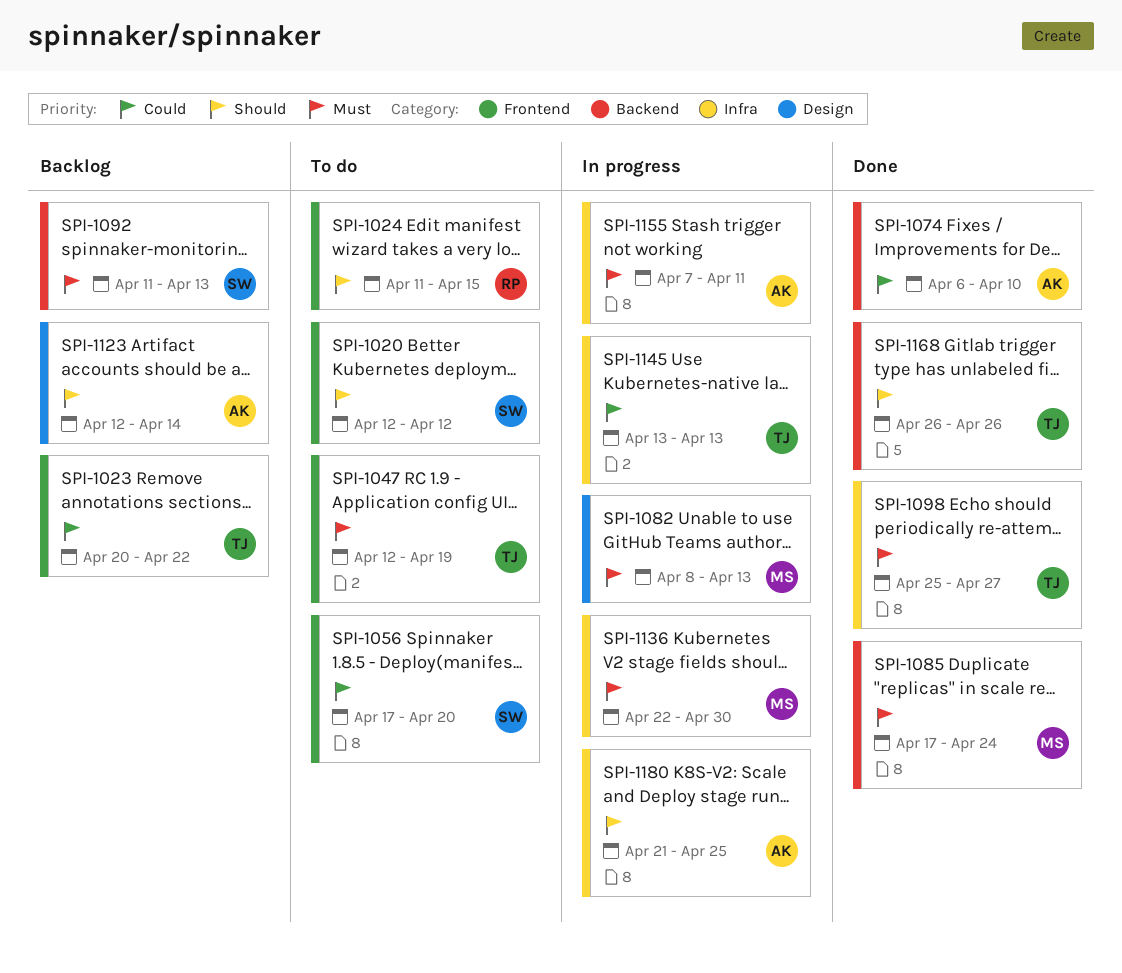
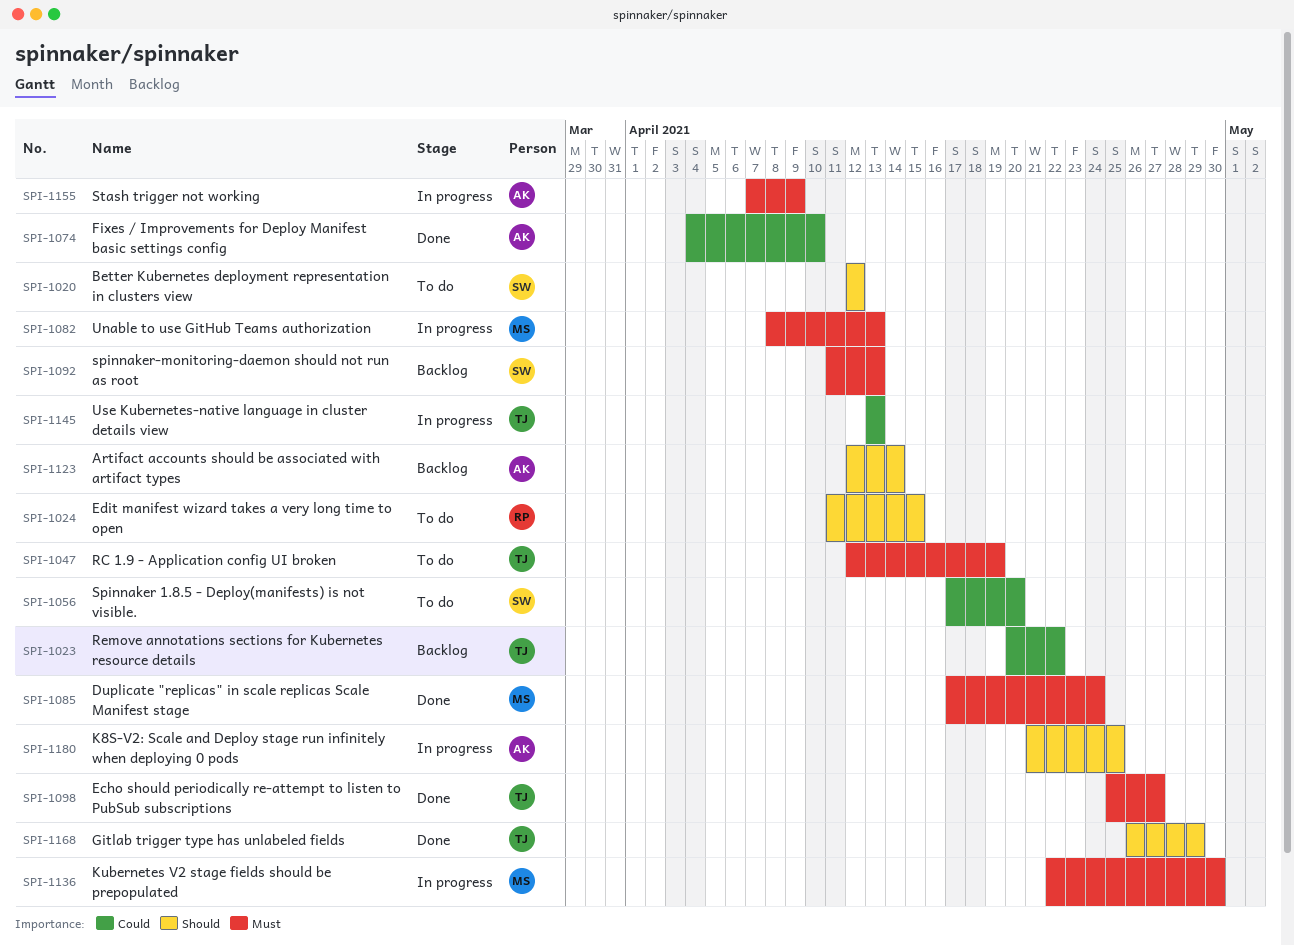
SPI-1074, start: Apr 6 -> Apr 4
SPI-1155, due: Apr 11 -> Apr 9
SPI-1168, due: Apr 26 -> Apr 29

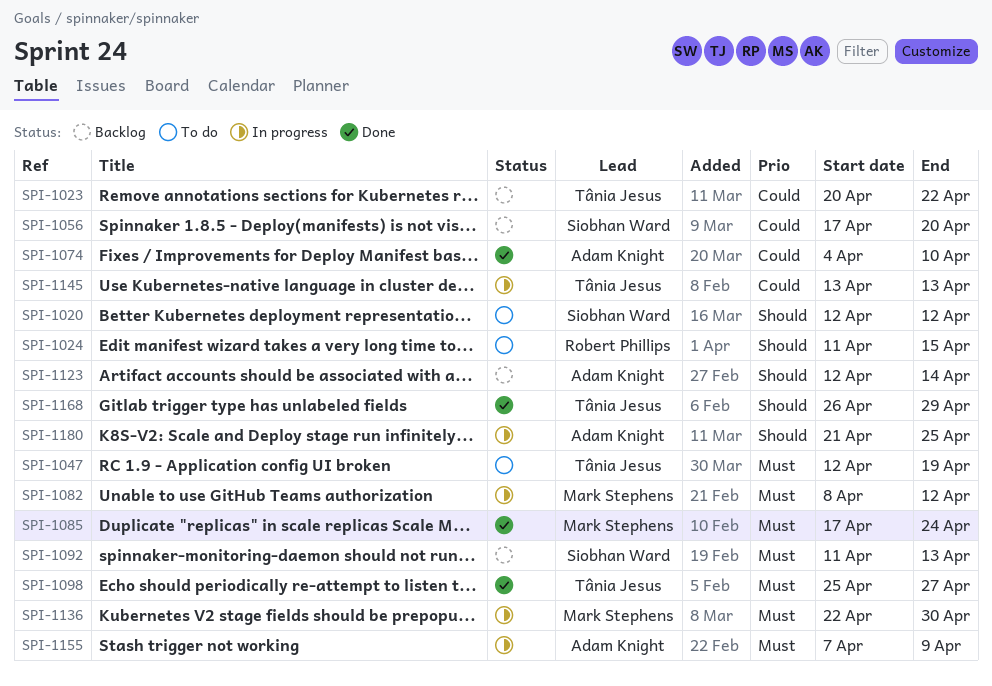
SPI-1056, status: To do -> Backlog
SPI-1082, due: Apr 13 -> Apr 12

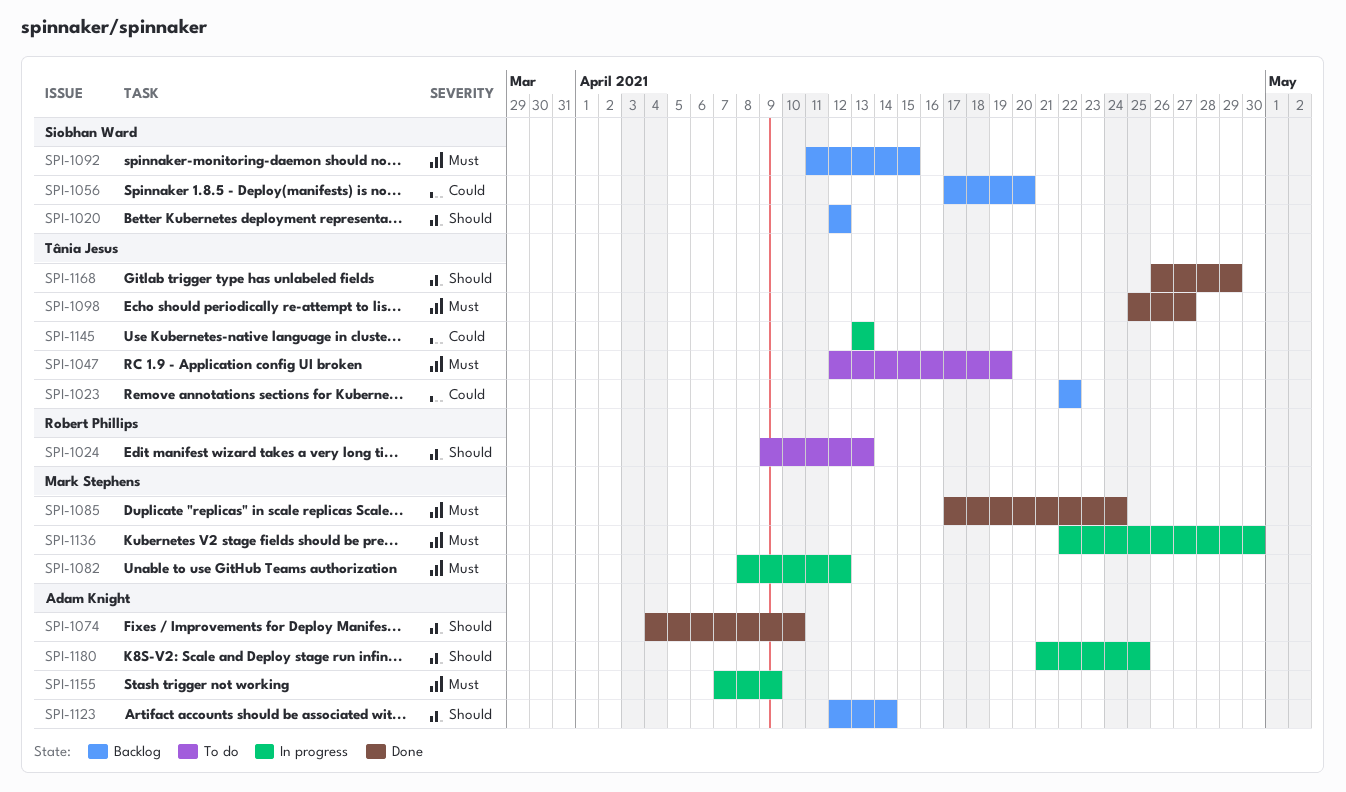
SPI-1020, status: To do -> Backlog
SPI-1023, start: Apr 20 -> Apr 22
SPI-1024, start: Apr 11 -> Apr 9
SPI-1024, due: Apr 15 -> Apr 13
SPI-1074, priority: Could -> Should
SPI-1092, due: Apr 13 -> Apr 15

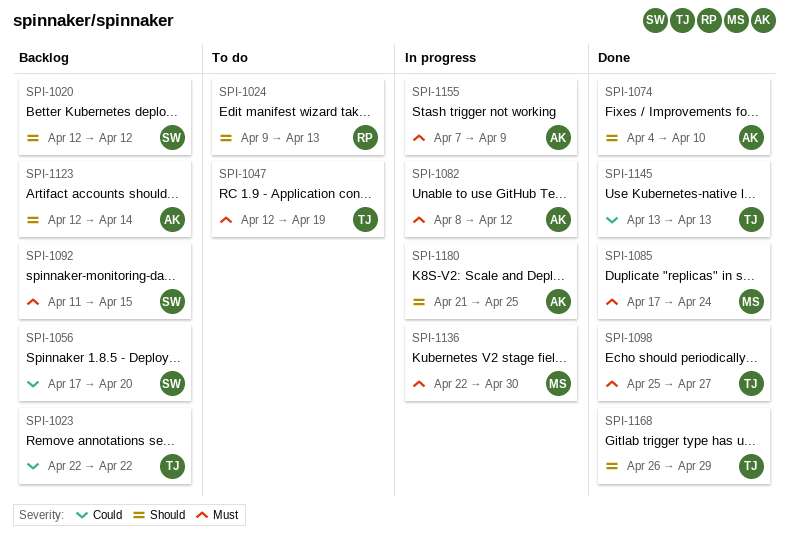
SPI-1082, owner: Mark Stephens -> Adam Knight
SPI-1145, status: In progress -> Done

